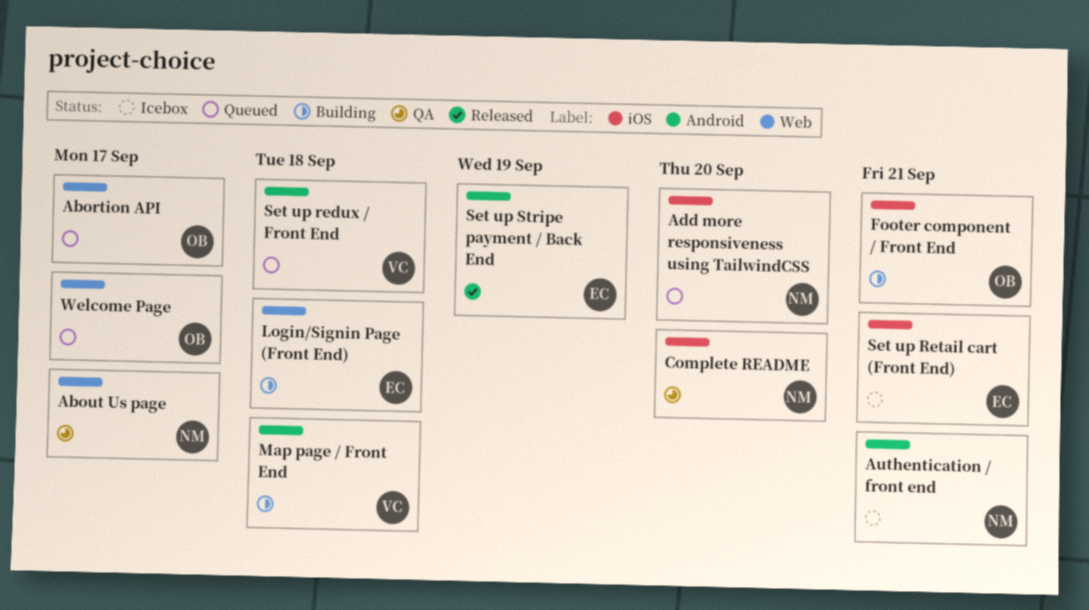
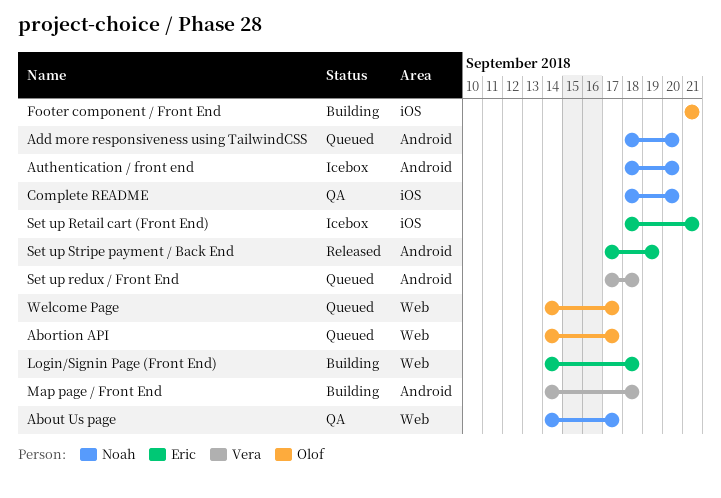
Add more responsiveness using TailwindCSS, label: iOS -> Android
Authentication / front end, due: Sep 21 -> Sep 20

